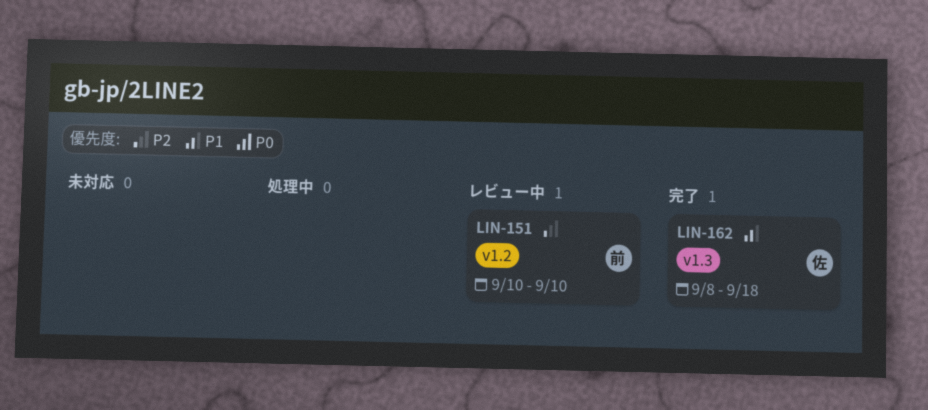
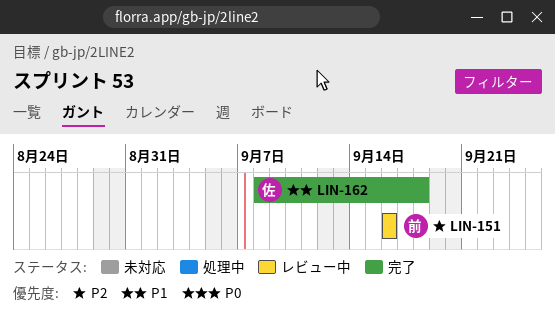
LIN-151, start: Sep 10 -> Sep 16
LIN-151, due: Sep 10 -> Sep 16

